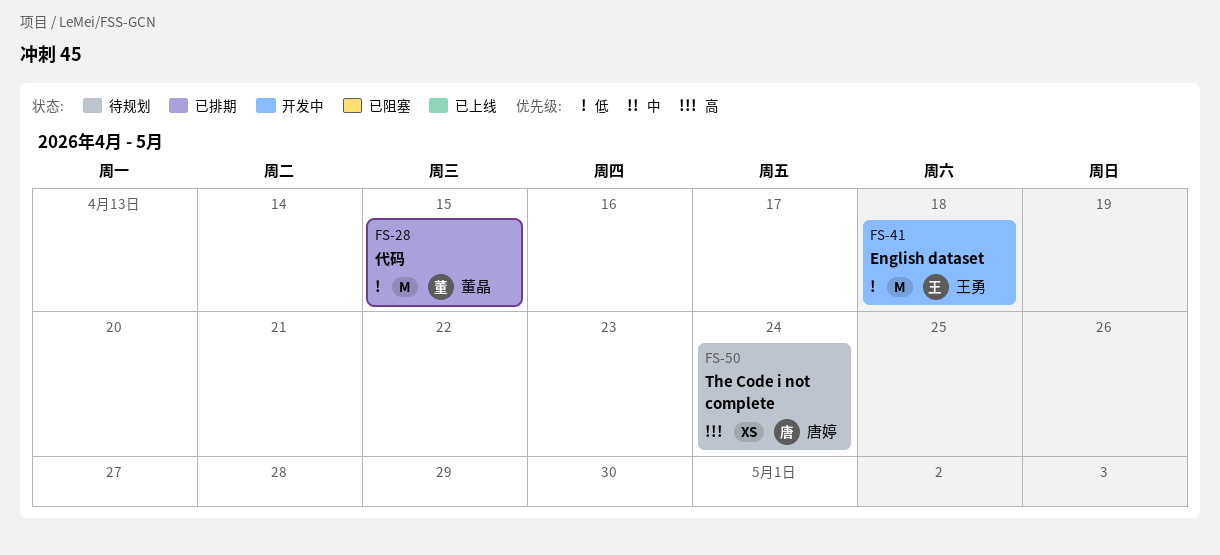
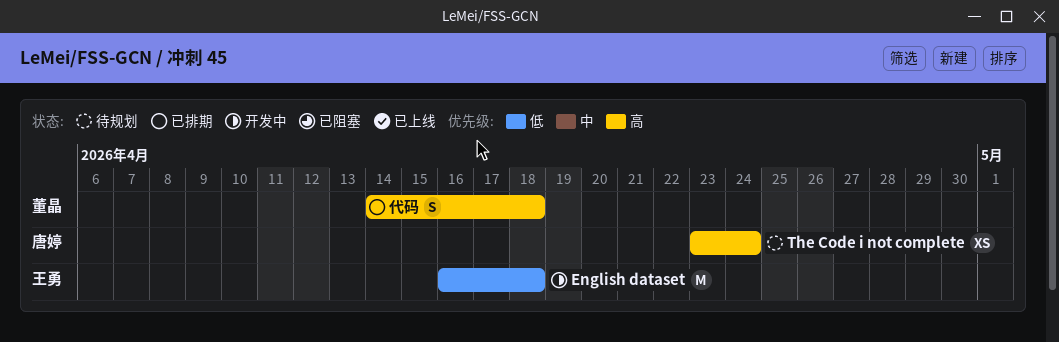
代码, priority: 低 -> 高
代码, estimate: M -> S
代码, due: Apr 15 -> Apr 18

